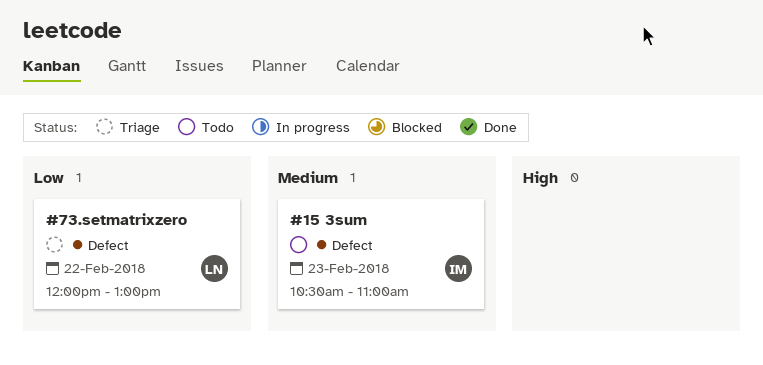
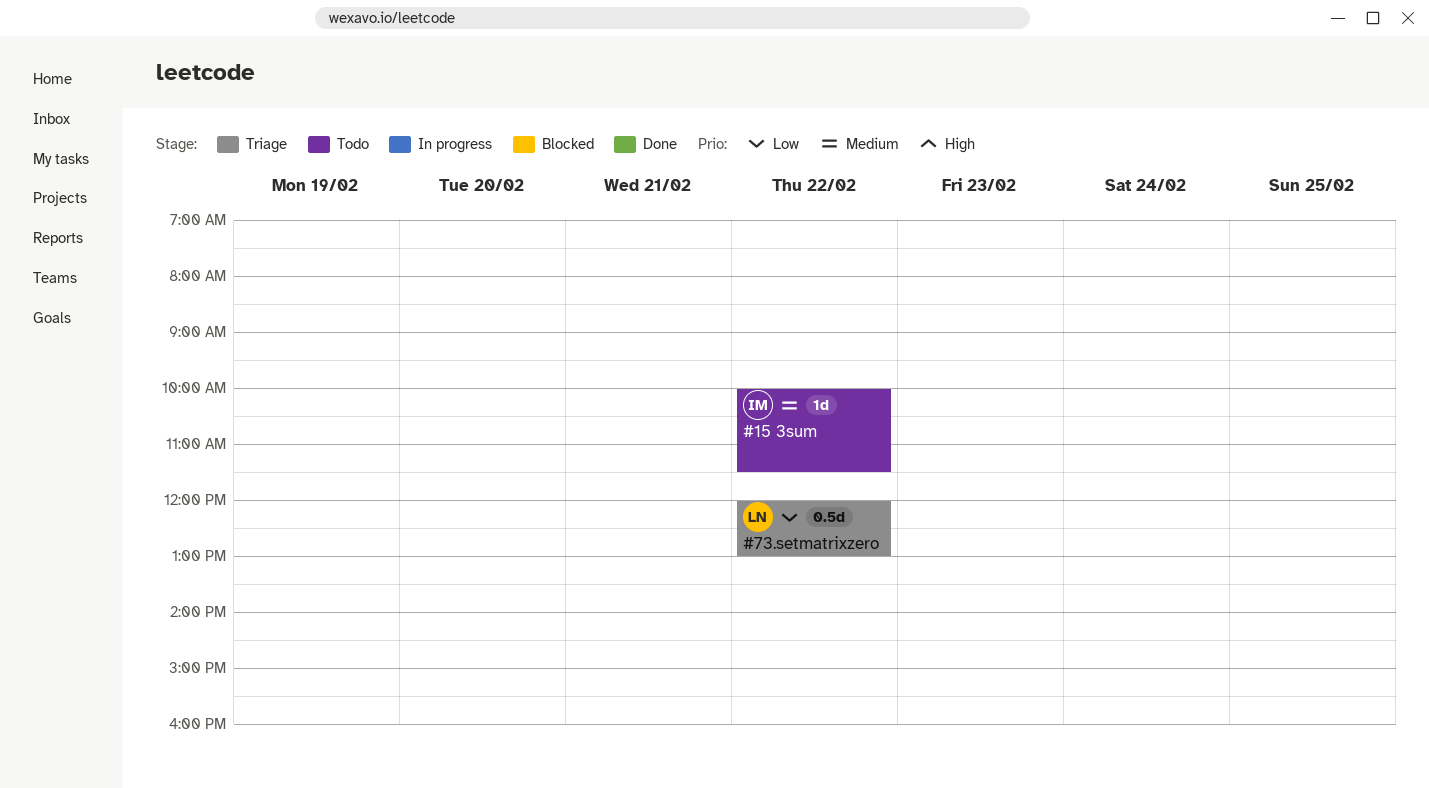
#15 3sum, day: Feb 23 -> Feb 22
#15 3sum, begins: 10:30 -> 10:00
#15 3sum, ends: 11:00 -> 11:30

